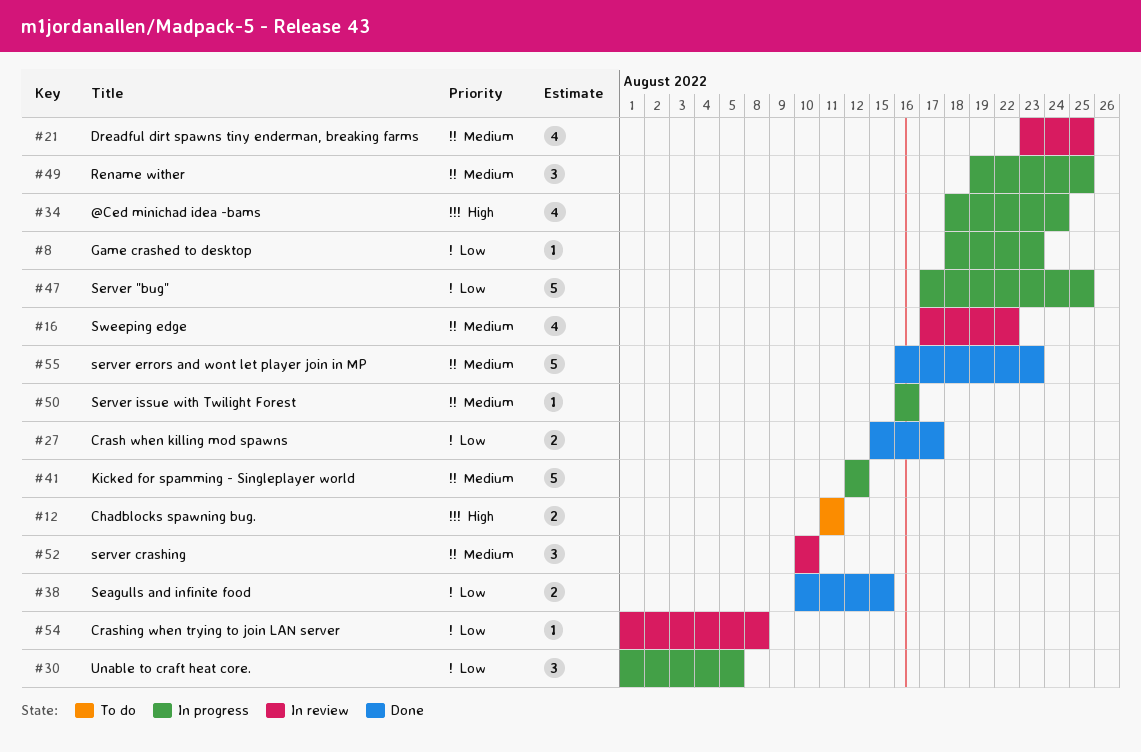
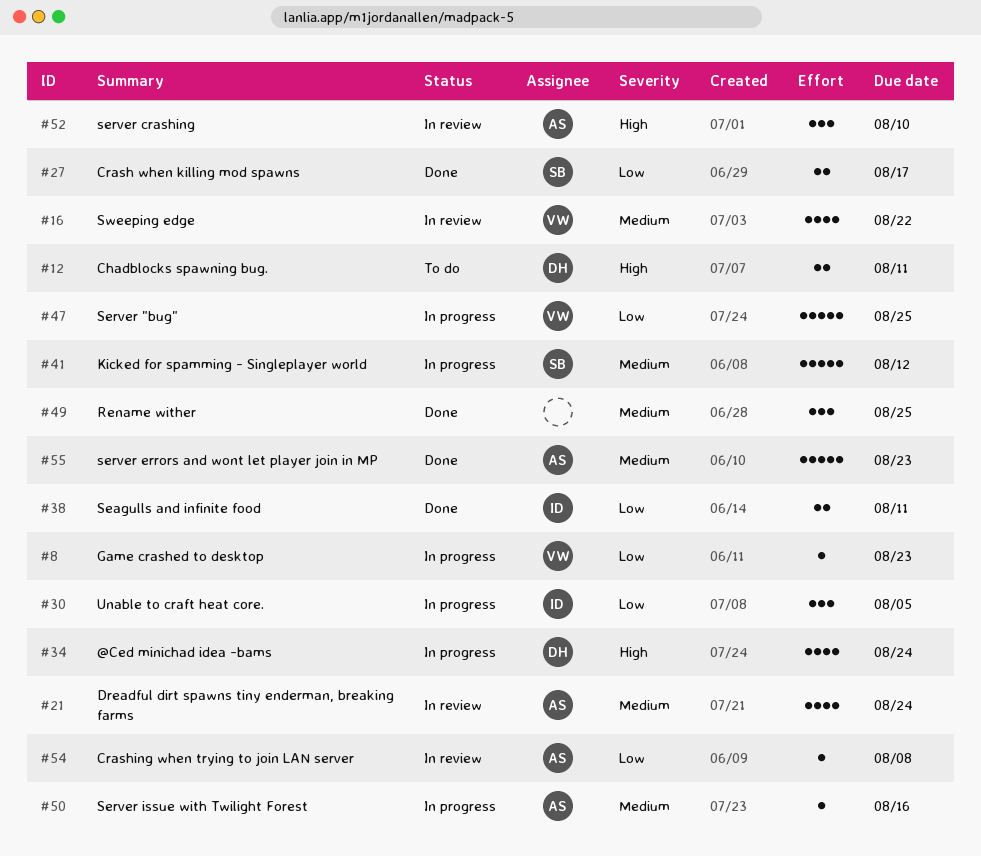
#21, due: Aug 25 -> Aug 24
#38, due: Aug 15 -> Aug 11
#49, status: In progress -> Done
#52, priority: Medium -> High

